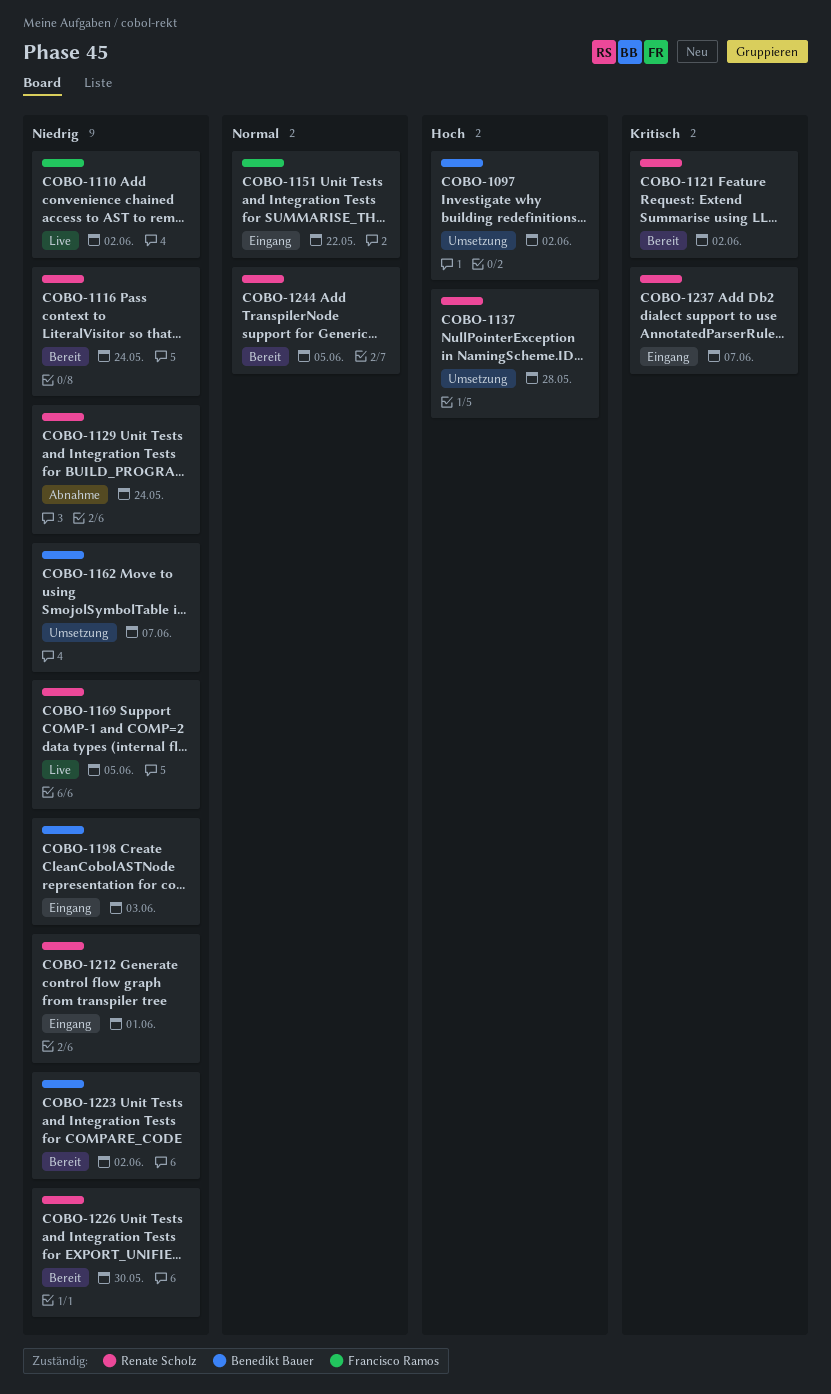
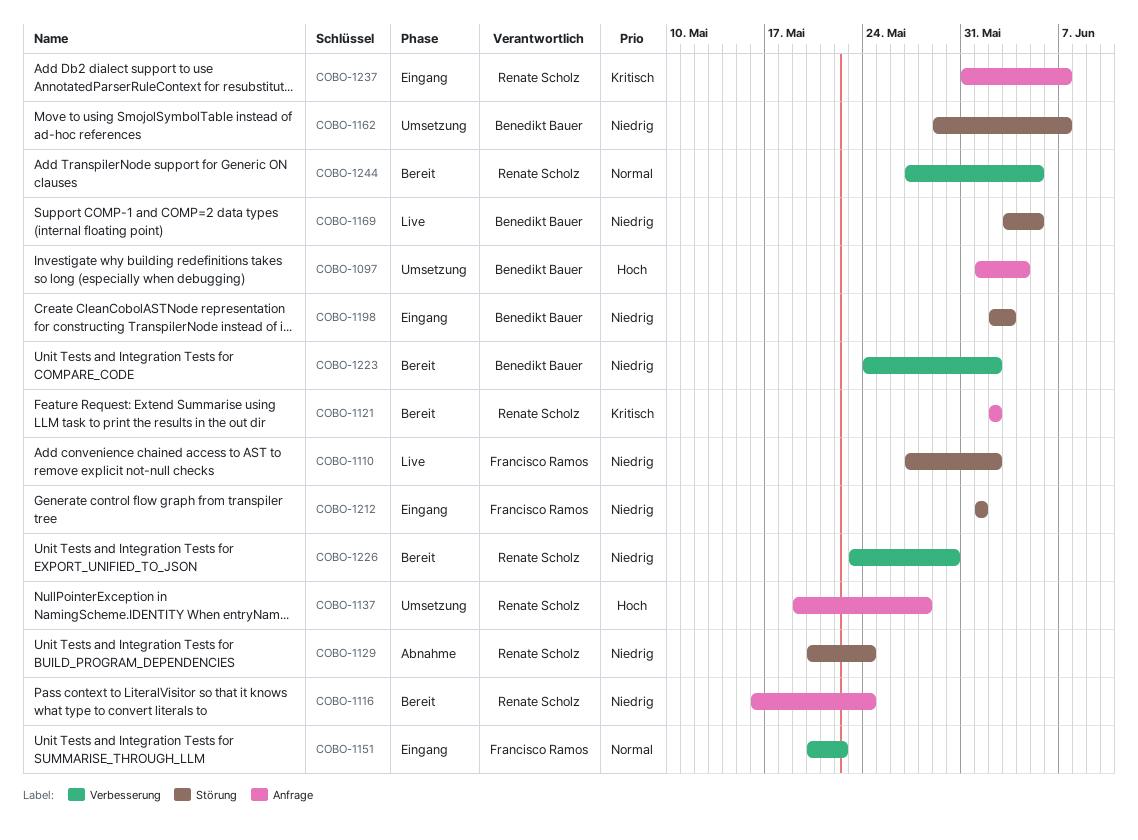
COBO-1097, due: Jun 2 -> Jun 4
COBO-1169, owner: Renate Scholz -> Benedikt Bauer
COBO-1212, owner: Renate Scholz -> Francisco Ramos

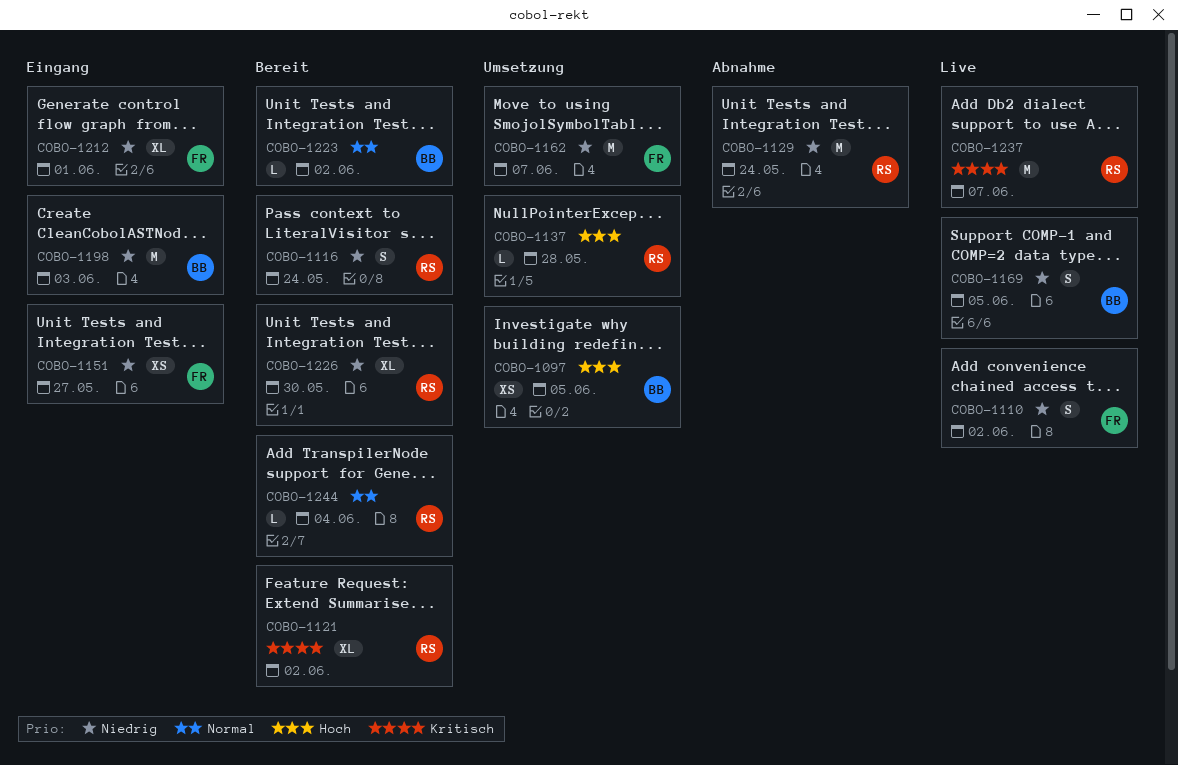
COBO-1097, due: Jun 4 -> Jun 5
COBO-1151, priority: Normal -> Niedrig
COBO-1151, due: May 22 -> May 27
COBO-1162, owner: Benedikt Bauer -> Francisco Ramos
COBO-1223, priority: Niedrig -> Normal
COBO-1237, status: Eingang -> Live
COBO-1244, due: Jun 5 -> Jun 4

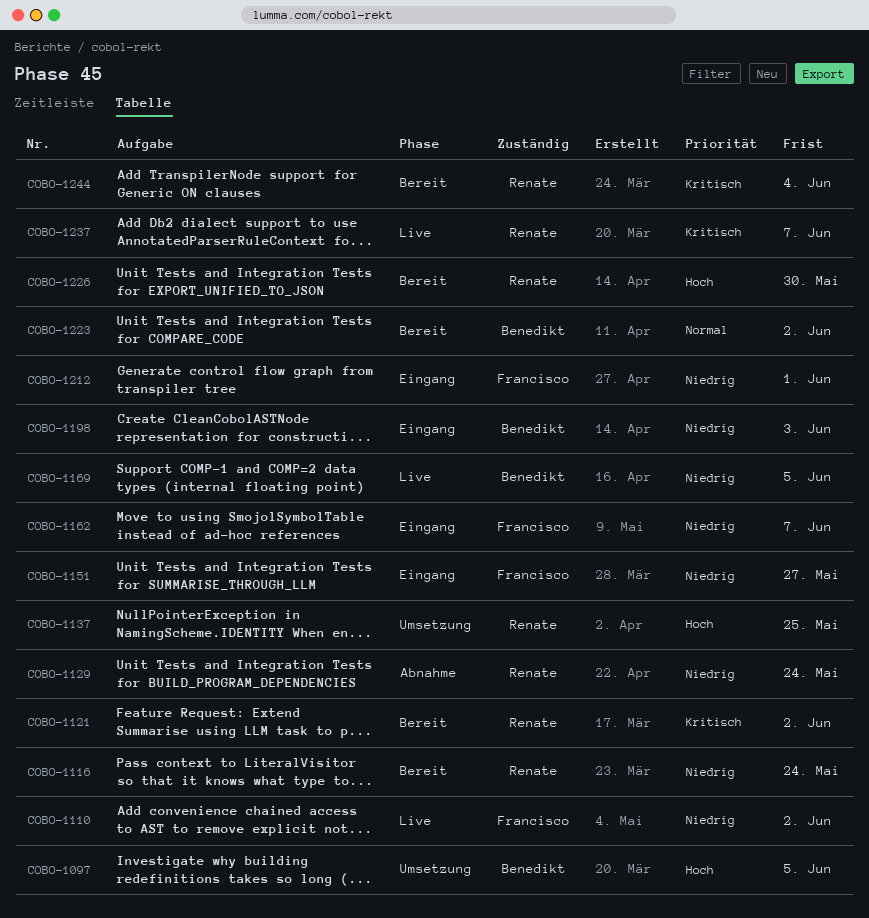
COBO-1137, due: May 28 -> May 25
COBO-1162, status: Umsetzung -> Eingang
COBO-1226, priority: Niedrig -> Hoch
COBO-1244, priority: Normal -> Kritisch

